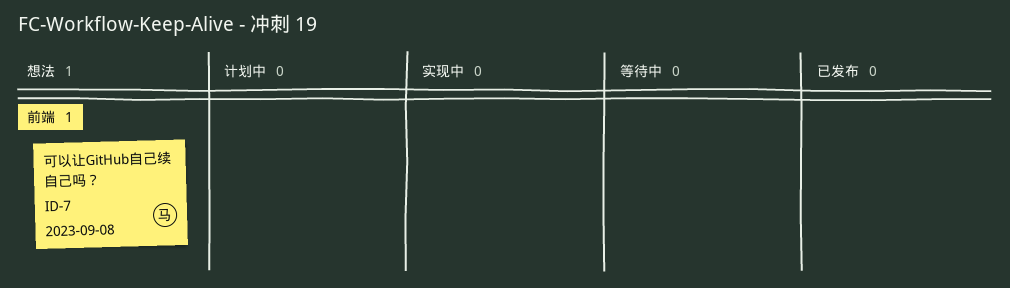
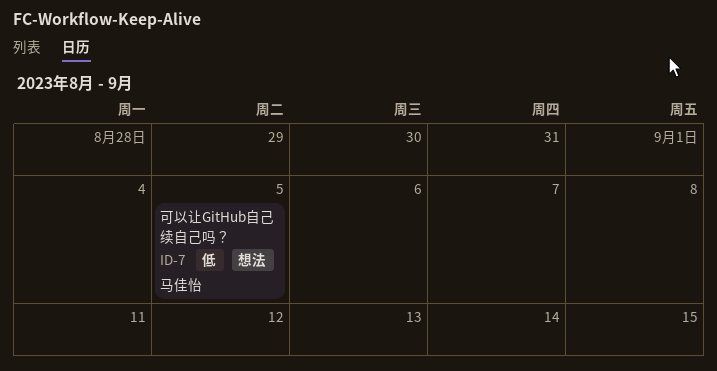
ID-7, due: Sep 8 -> Sep 5

